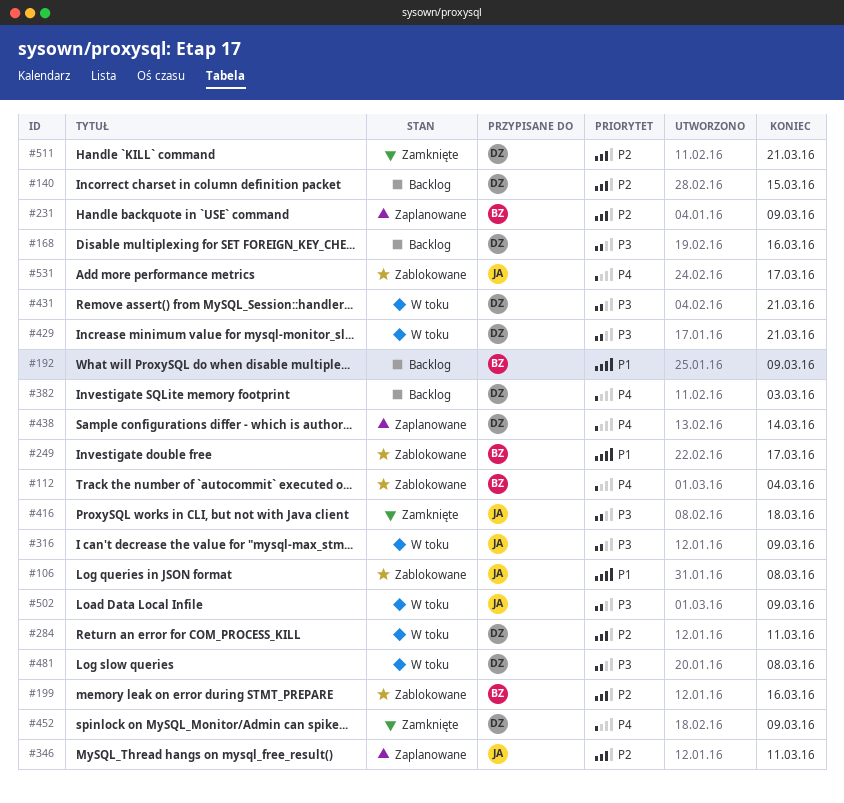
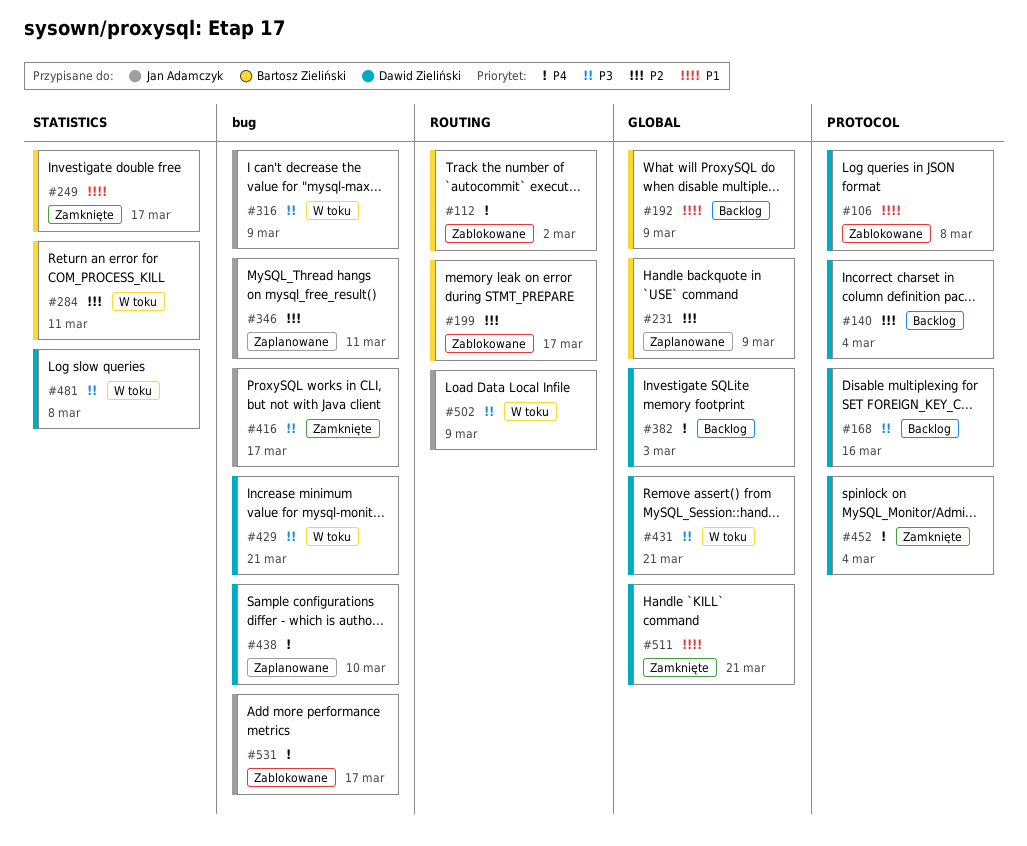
#106, owner: Jan Adamczyk -> Dawid Zieliński
#112, due: Mar 4 -> Mar 2
#140, due: Mar 15 -> Mar 4
#199, due: Mar 16 -> Mar 17
#249, status: Zablokowane -> Zamknięte
#284, owner: Dawid Zieliński -> Bartosz Zieliński
#416, due: Mar 18 -> Mar 17
#438, due: Mar 14 -> Mar 10
#452, due: Mar 9 -> Mar 4
#511, priority: P2 -> P1

